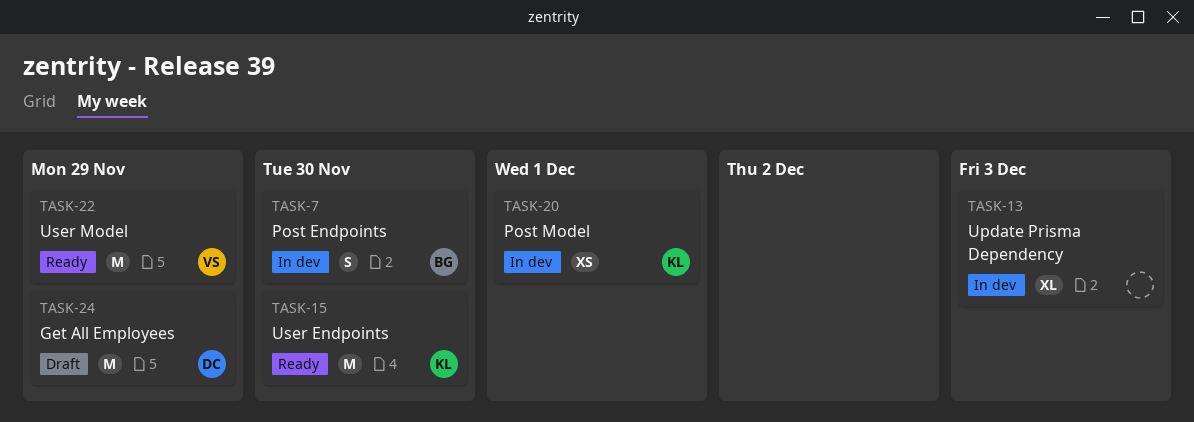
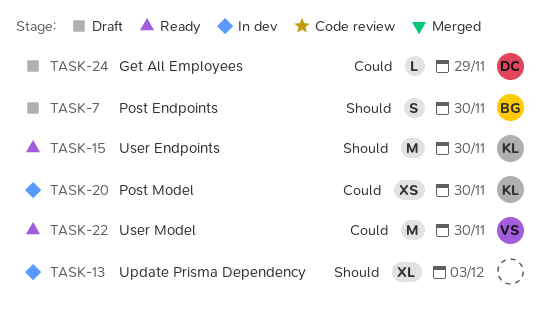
TASK-7, status: In dev -> Draft
TASK-20, due: Dec 1 -> Nov 30
TASK-22, due: Nov 29 -> Nov 30
TASK-24, estimate: M -> L

